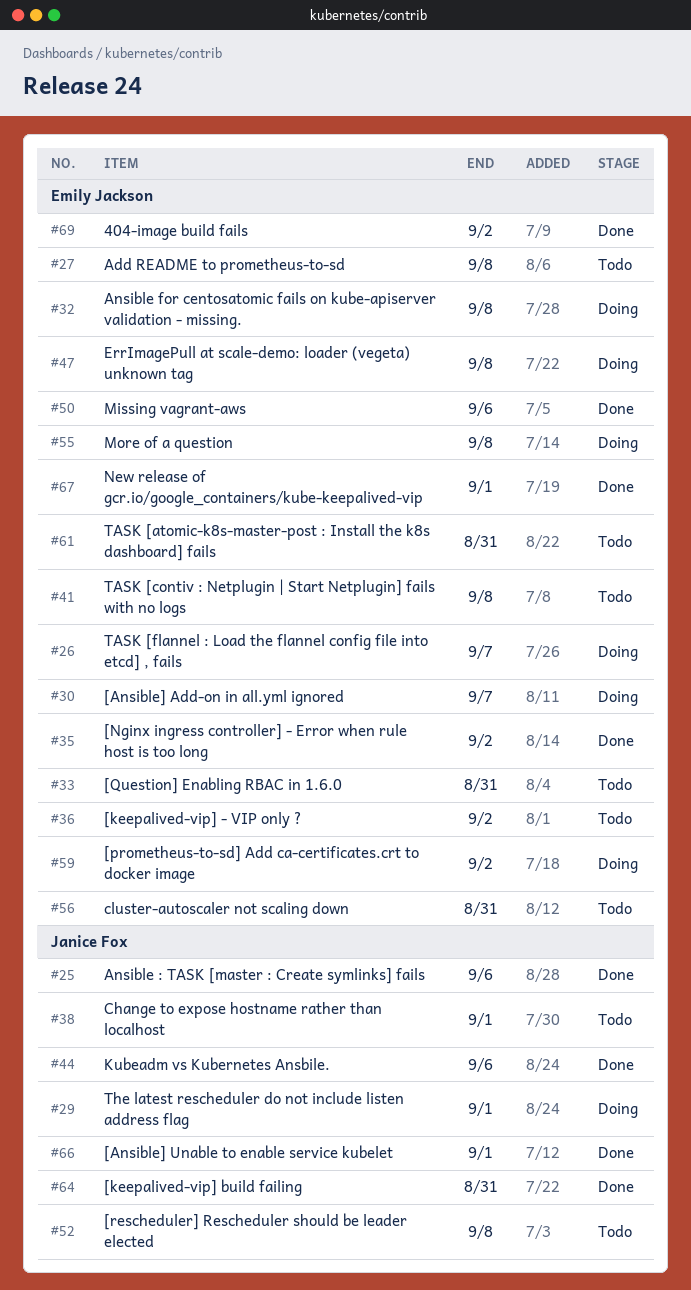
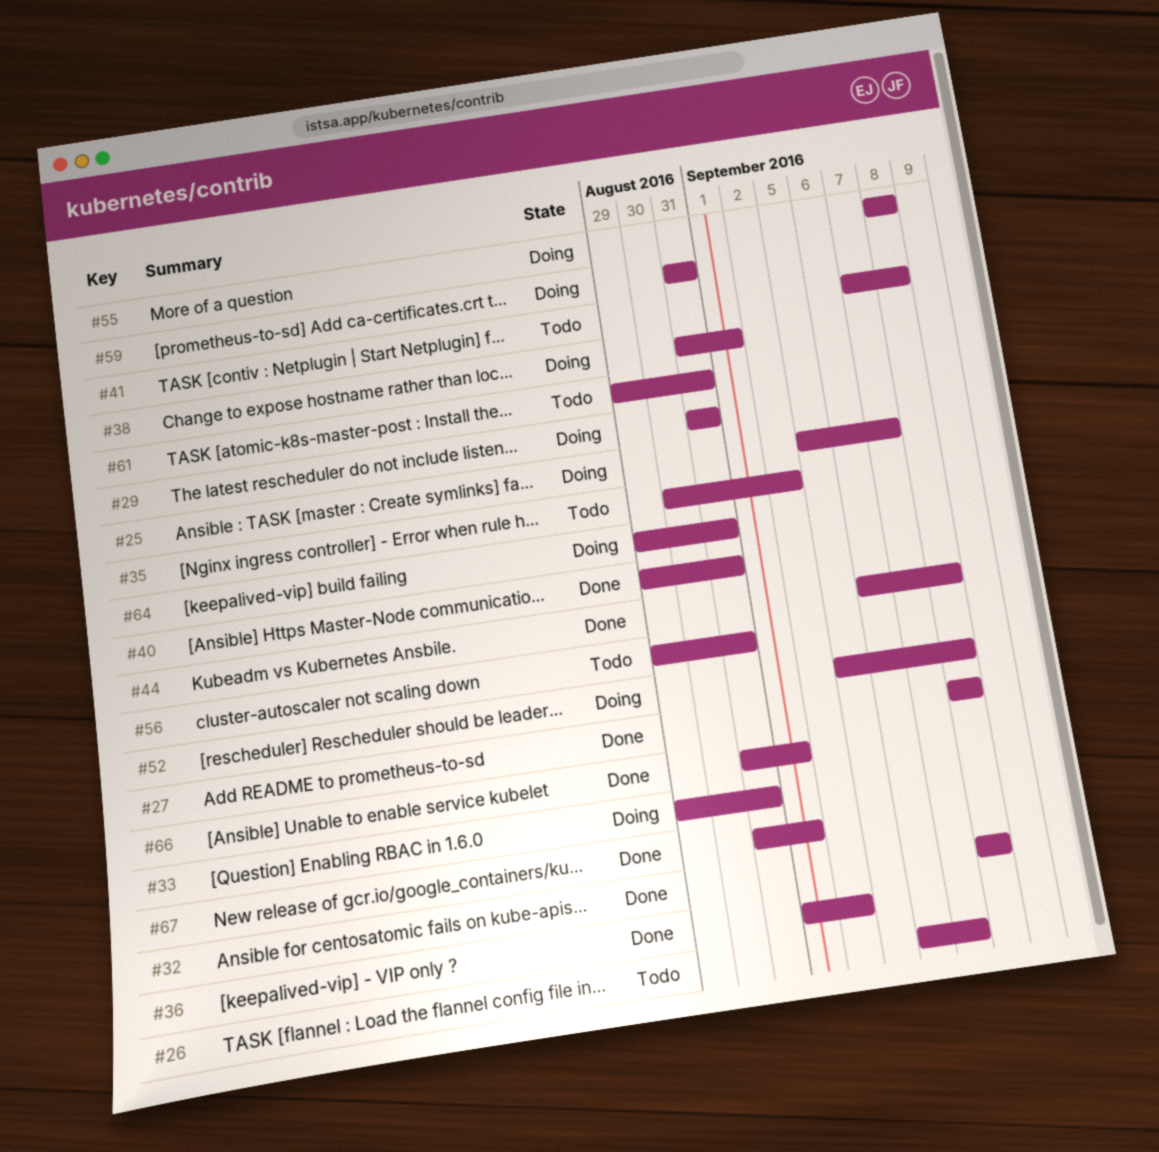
#25, status: Done -> Doing
#25, due: Sep 6 -> Sep 7
#26, status: Doing -> Todo
#27, status: Todo -> Done
#29, due: Sep 1 -> Aug 31
#30: present -> none
#32, status: Doing -> Done
#33, status: Todo -> Doing
#35, status: Done -> Todo
#36, status: Todo -> Done
#38, status: Todo -> Doing
#40: none -> present
#44, due: Sep 6 -> Sep 8
#47: present -> none
#50: present -> none
#52, status: Todo -> Doing
#59, due: Sep 2 -> Aug 31
#64, status: Done -> Doing
#69: present -> none

